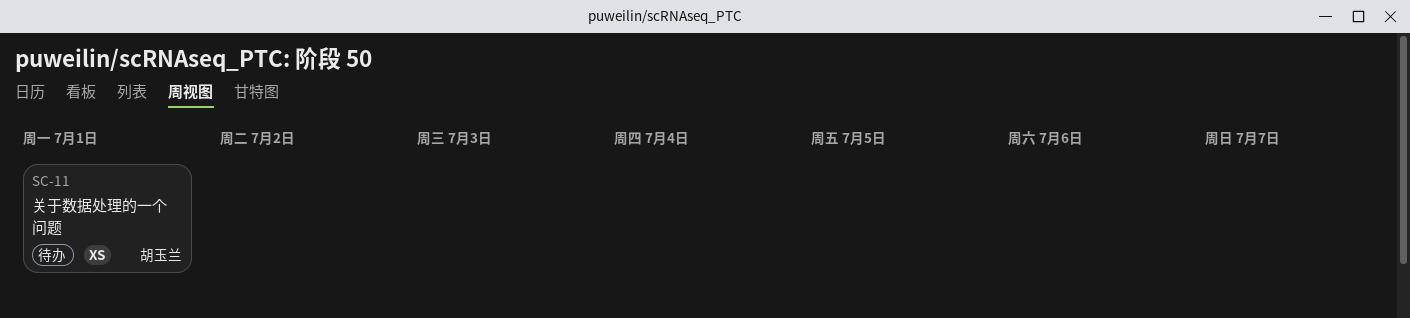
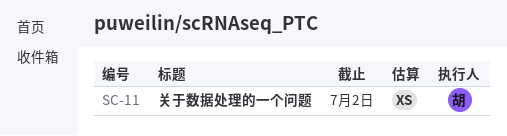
SC-11, due: Jul 1 -> Jul 2

